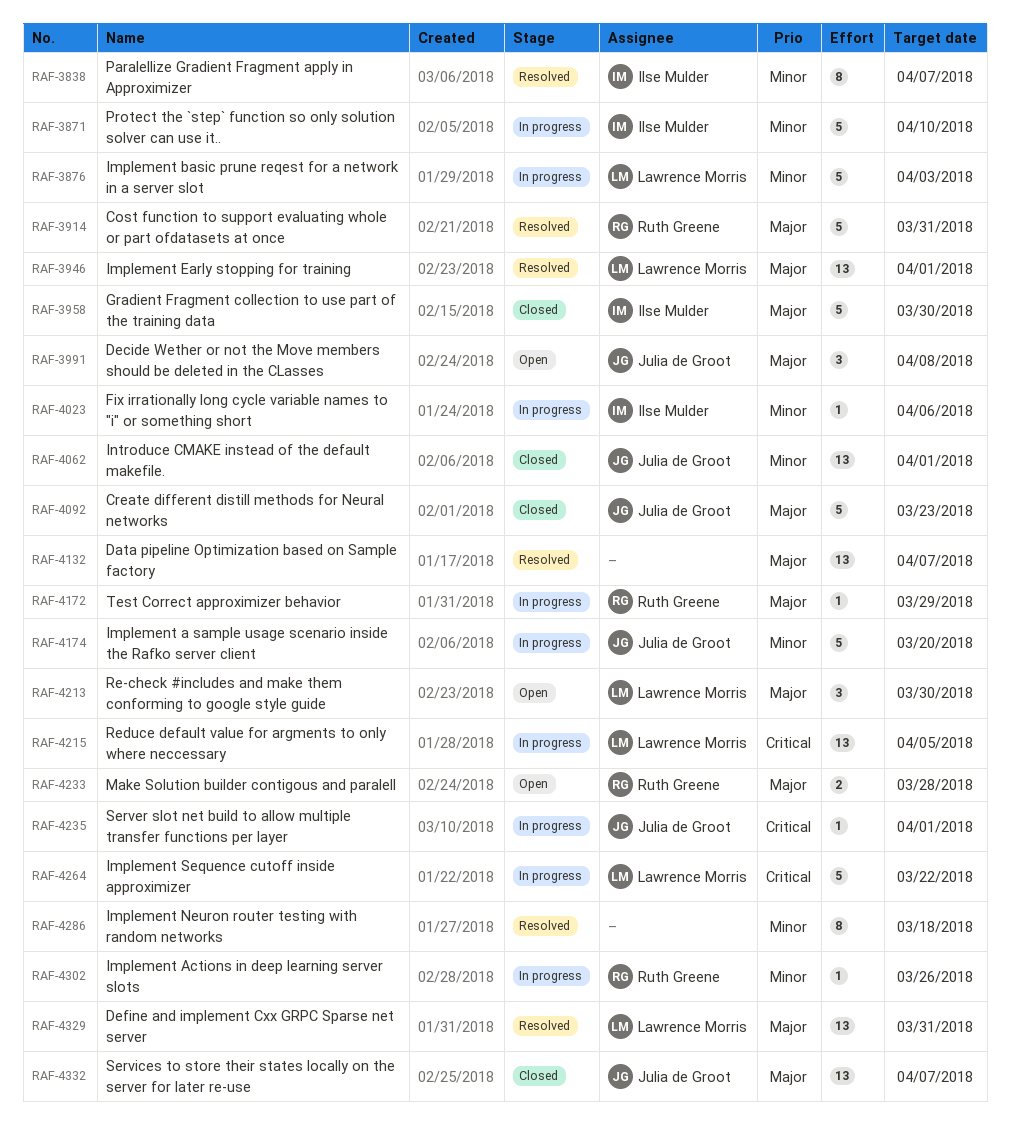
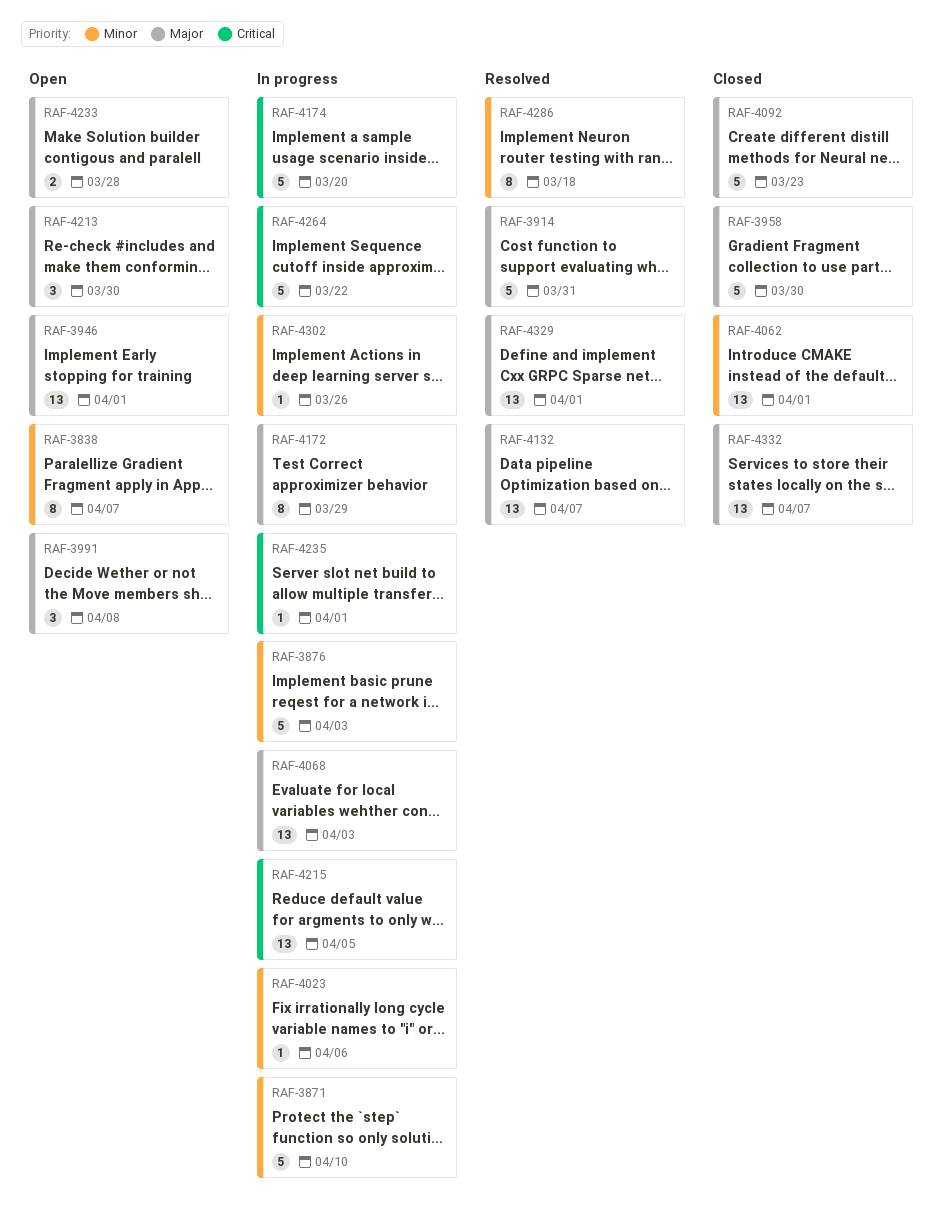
RAF-3838, status: Resolved -> Open
RAF-3946, status: Resolved -> Open
RAF-4068: none -> present
RAF-4172, estimate: 1 -> 8
RAF-4174, priority: Minor -> Critical
RAF-4329, due: Mar 31 -> Apr 1

